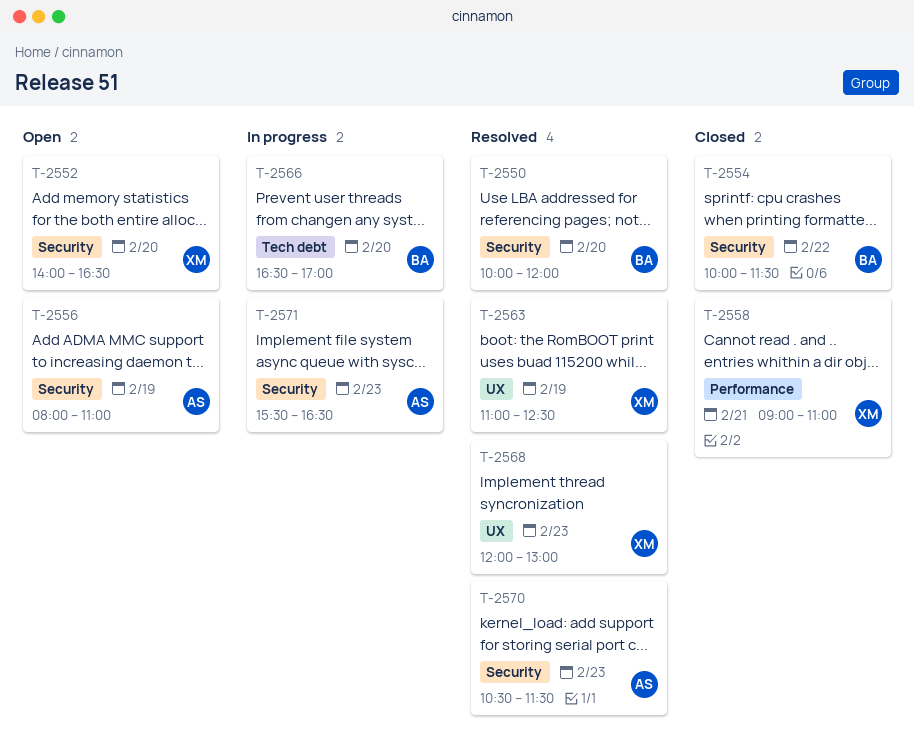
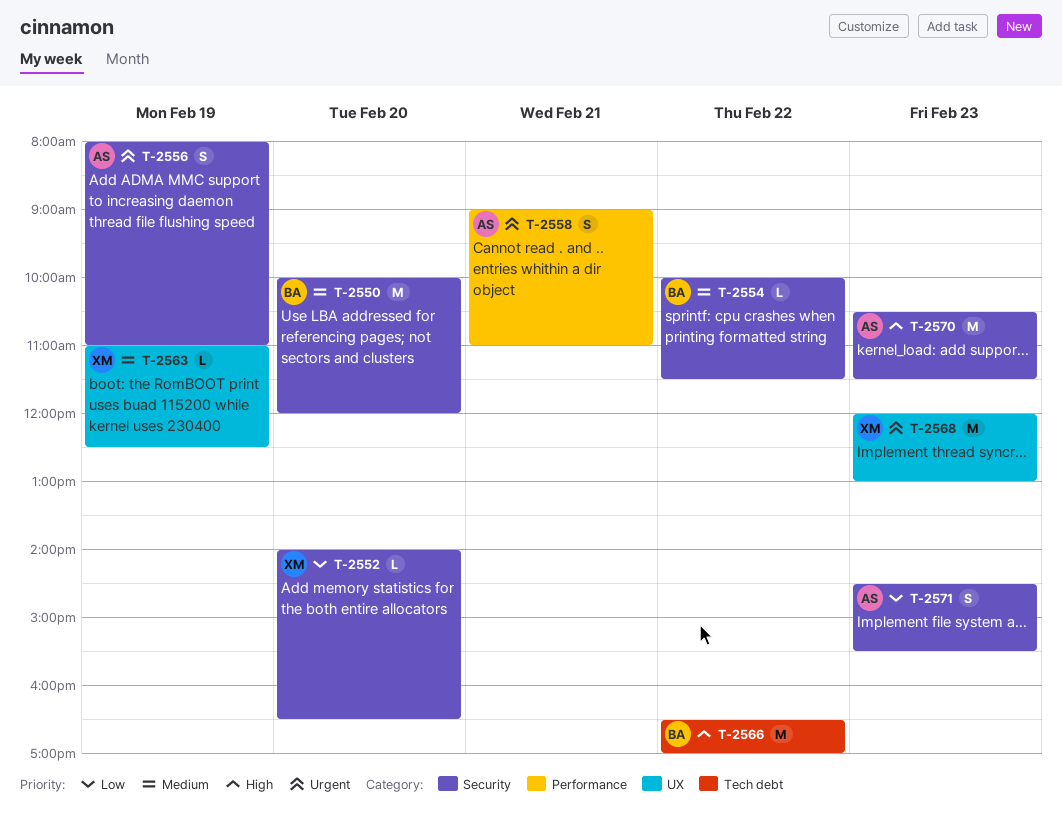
T-2558, owner: XM -> AS
T-2566, day: Feb 20 -> Feb 22
T-2571, begins: 15:30 -> 14:30
T-2571, ends: 16:30 -> 15:30

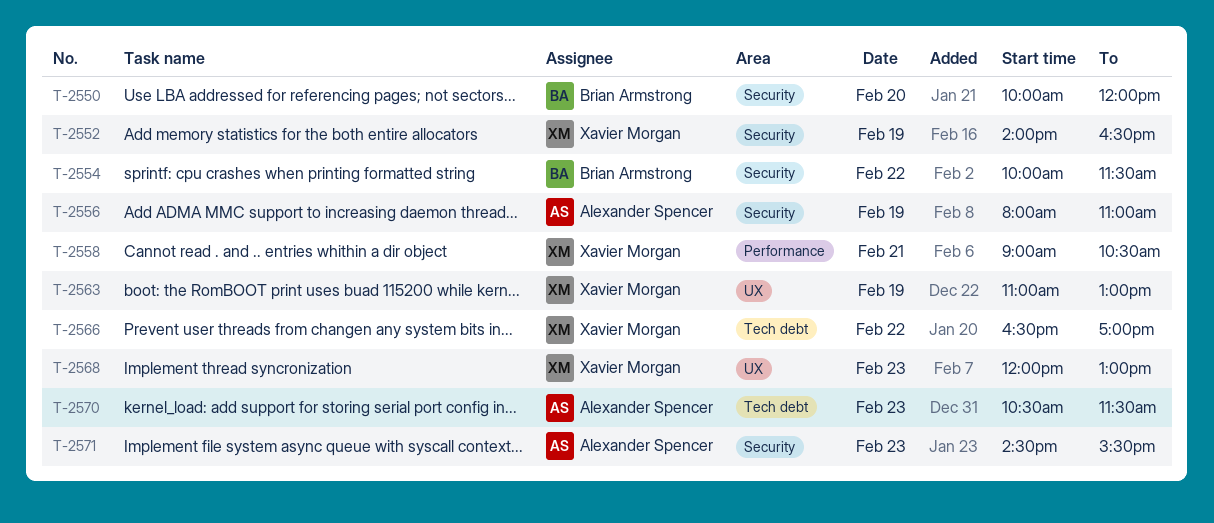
T-2552, day: Feb 20 -> Feb 19
T-2558, owner: Alexander Spencer -> Xavier Morgan
T-2558, ends: 11:00 -> 10:30
T-2563, ends: 12:30 -> 13:00
T-2566, owner: Brian Armstrong -> Xavier Morgan
T-2570, label: Security -> Tech debt

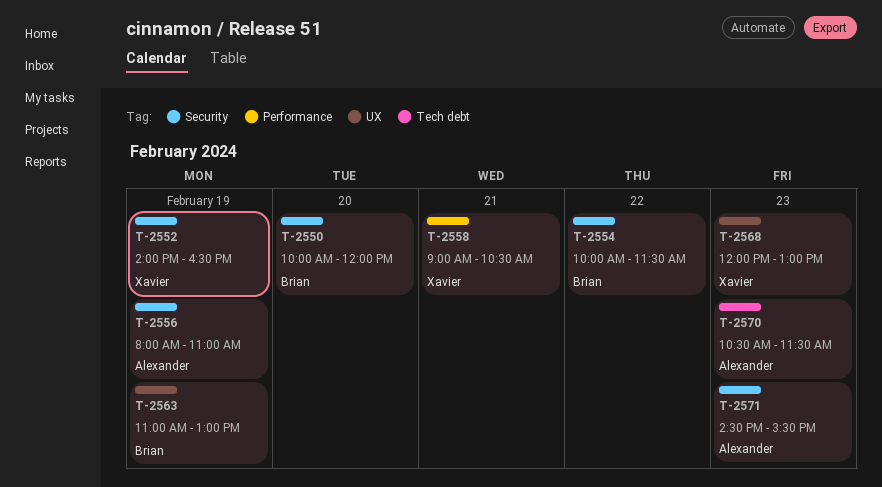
T-2563, owner: Xavier Morgan -> Brian Armstrong
T-2566: present -> none

